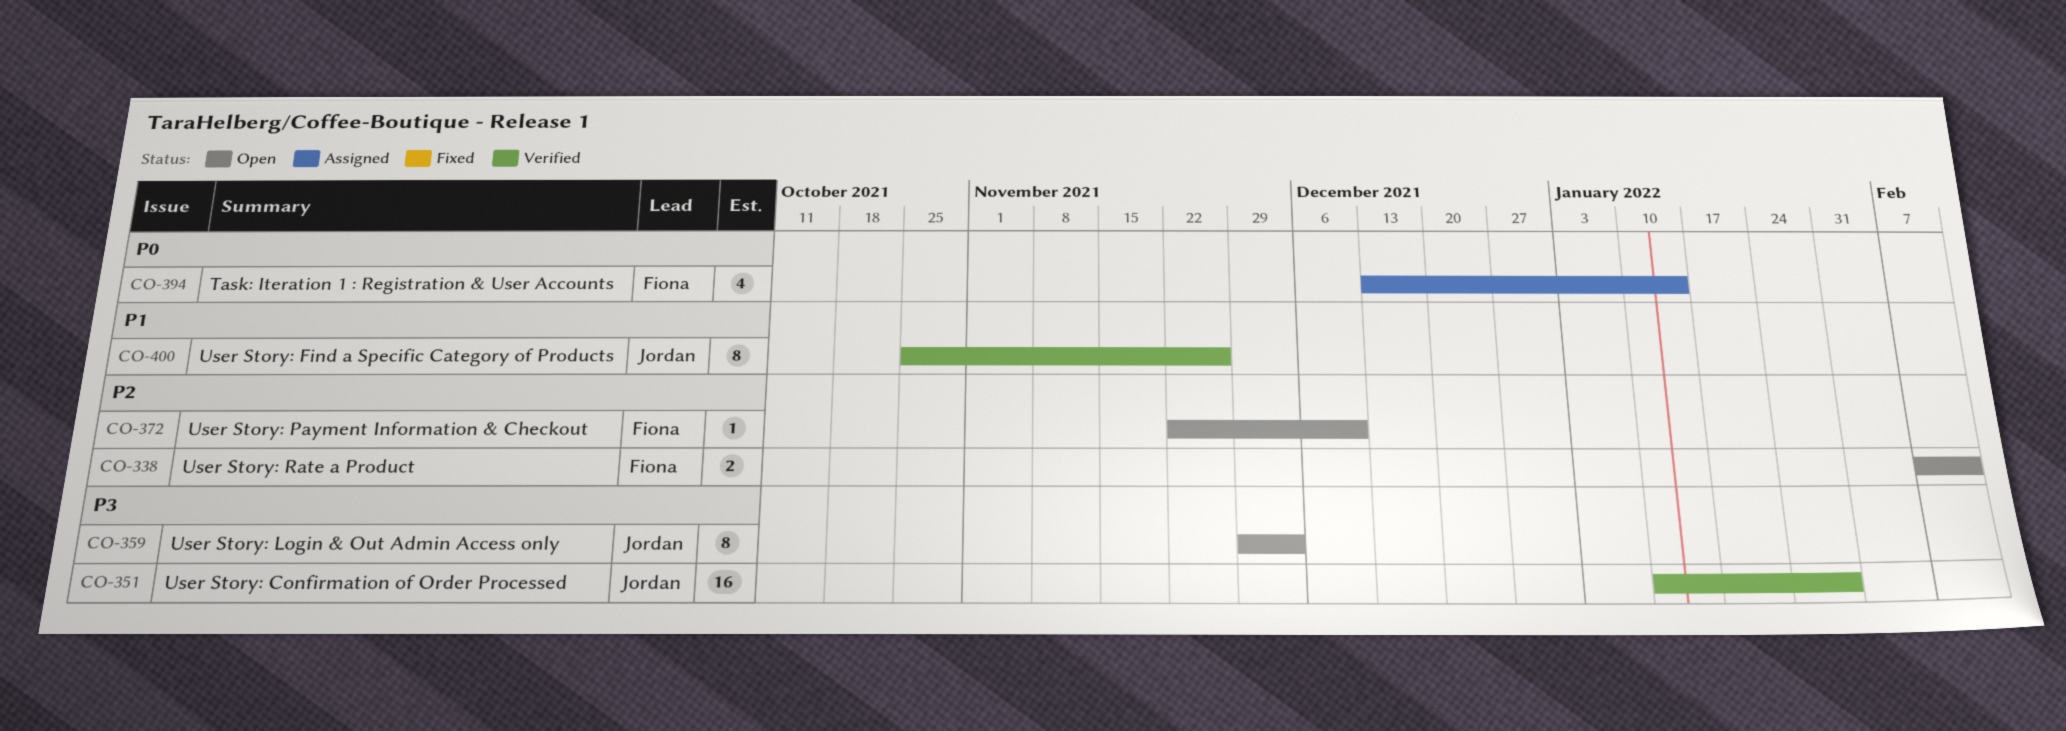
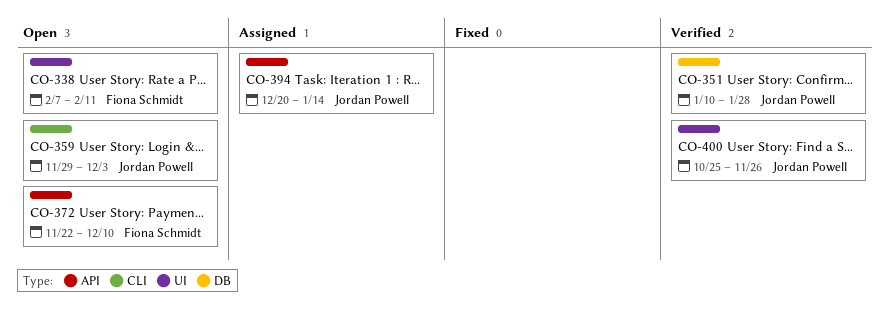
CO-394, owner: Fiona Schmidt -> Jordan Powell
CO-394, start: Dec 13 -> Dec 20

